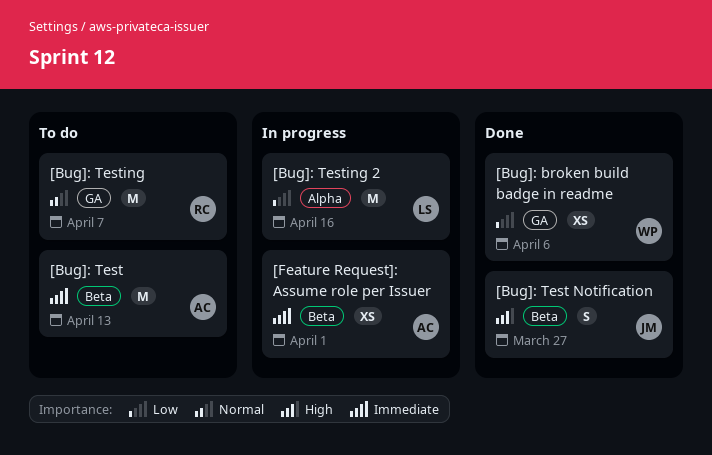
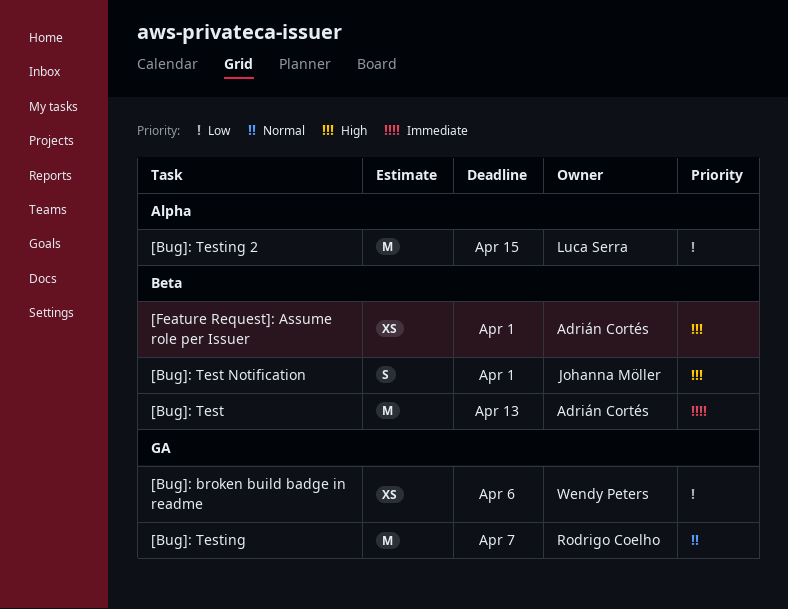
[Bug]: Test Notification, due: Mar 27 -> Apr 1
[Bug]: Testing 2, due: Apr 16 -> Apr 15
[Feature Request]: Assume role per Issuer, priority: Immediate -> High

